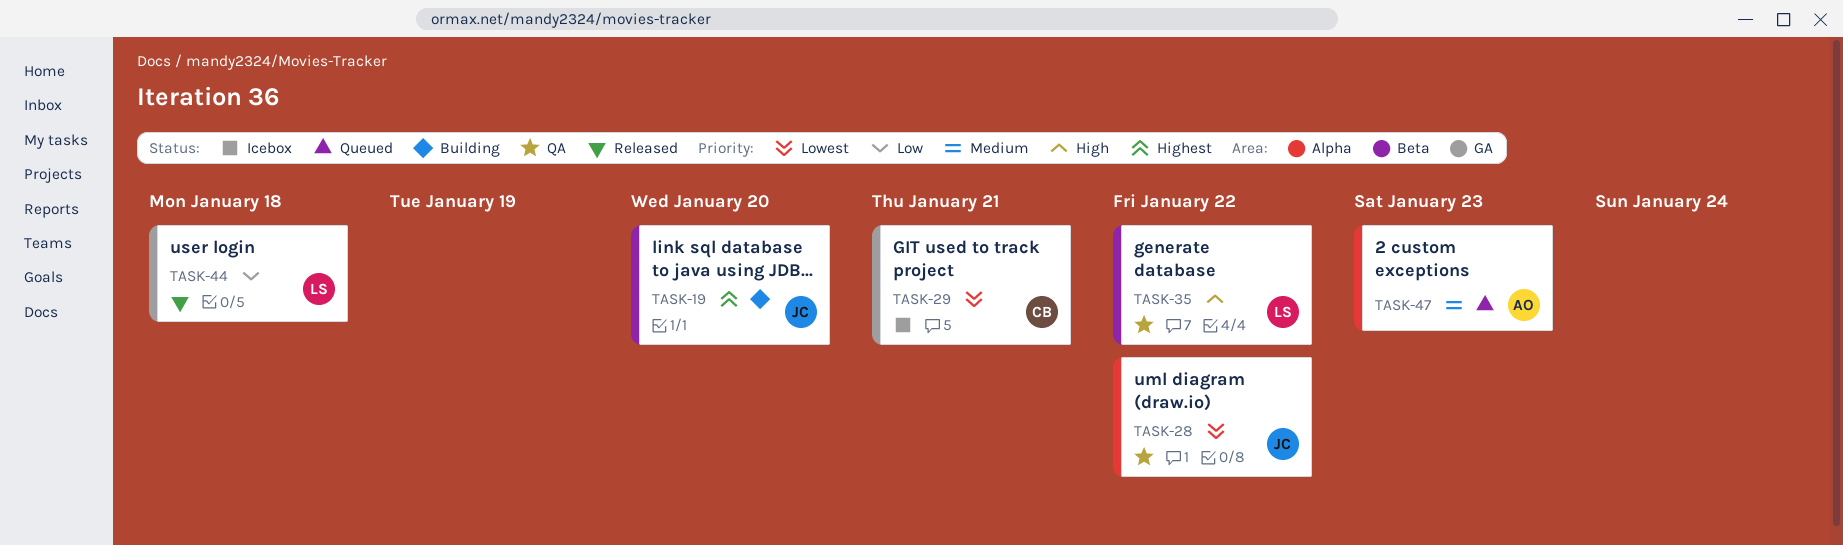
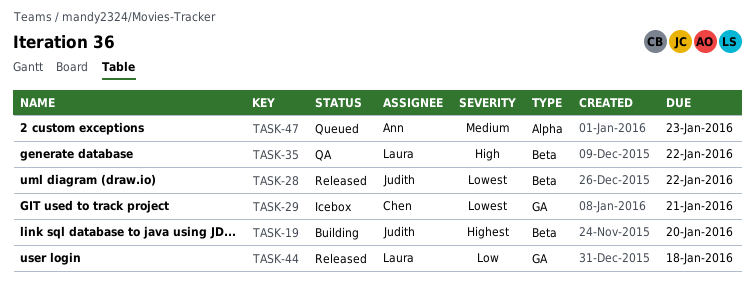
TASK-28, status: QA -> Released
TASK-28, label: Alpha -> Beta

